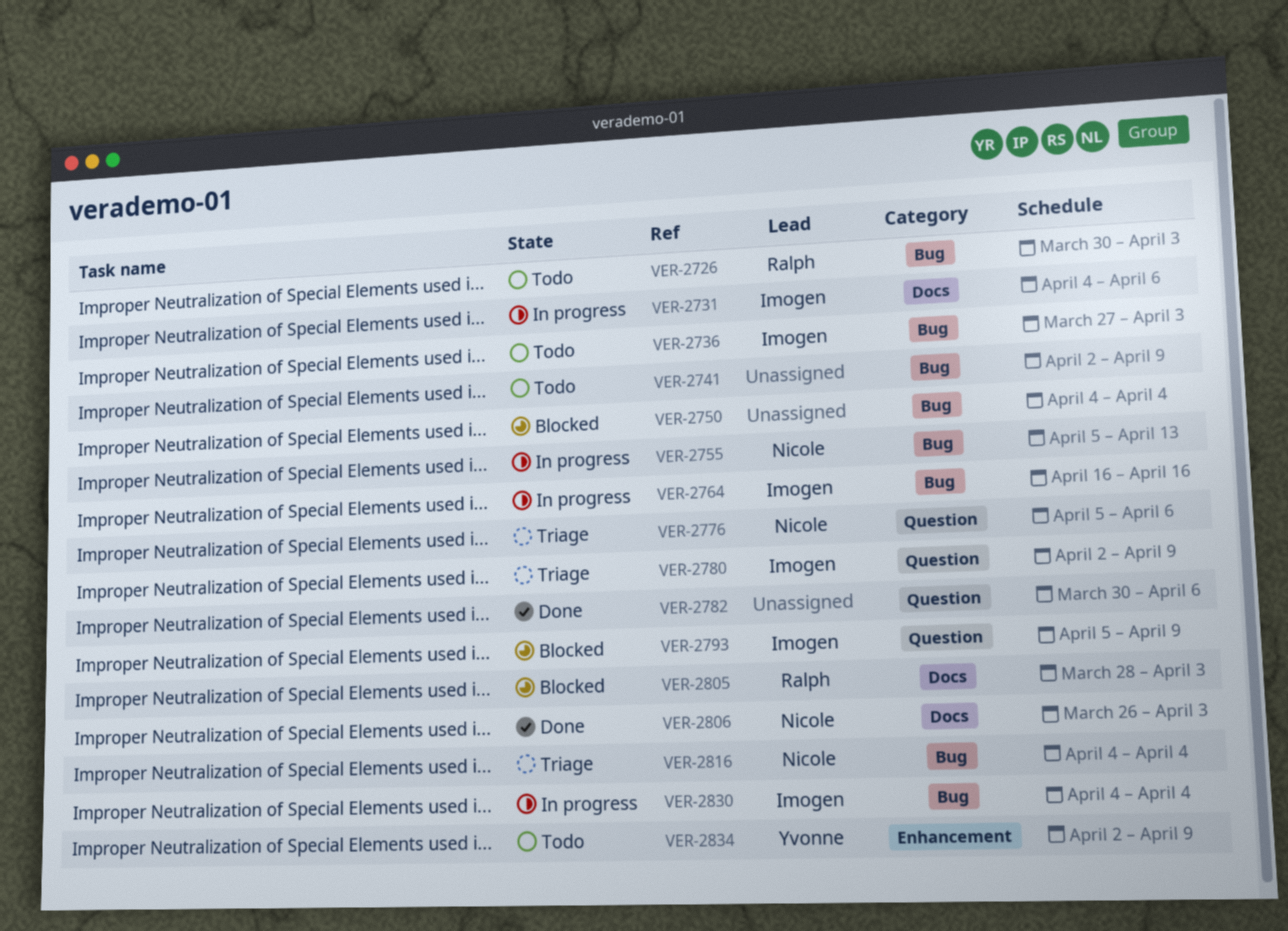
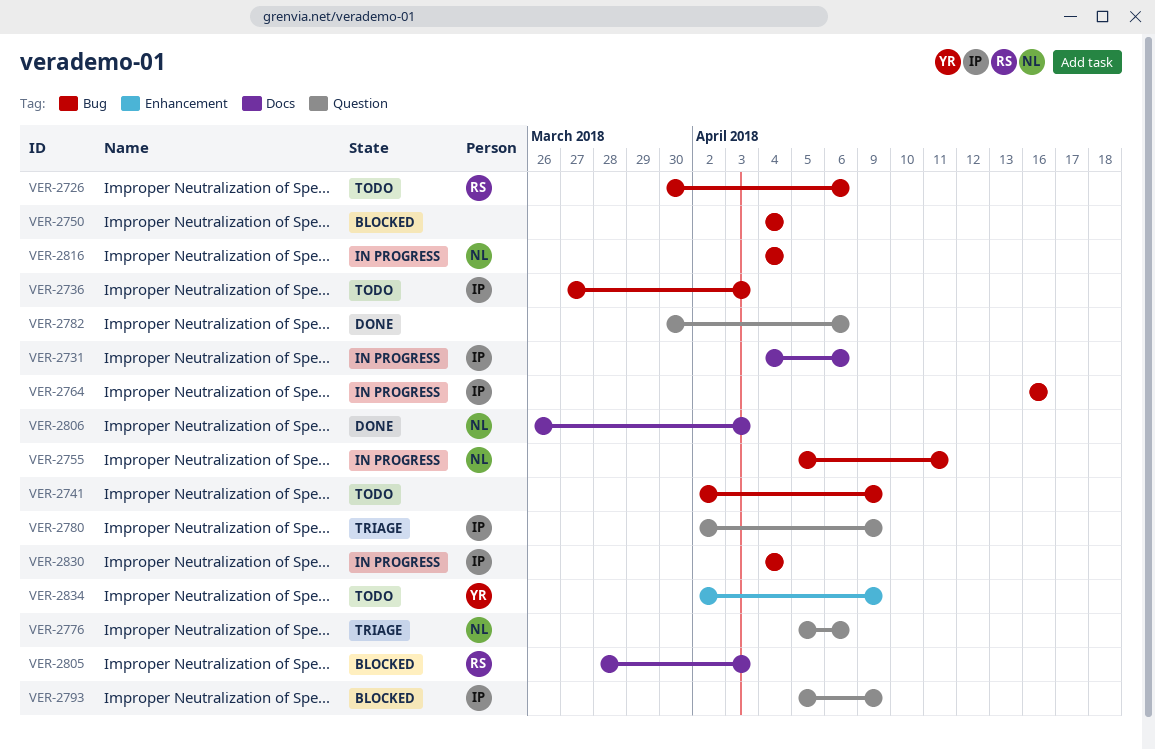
VER-2726, due: Apr 3 -> Apr 6
VER-2755, due: Apr 13 -> Apr 11
VER-2816, status: Triage -> In progress

